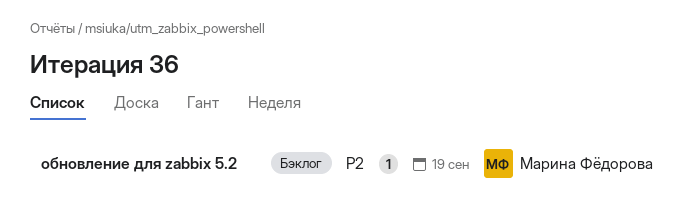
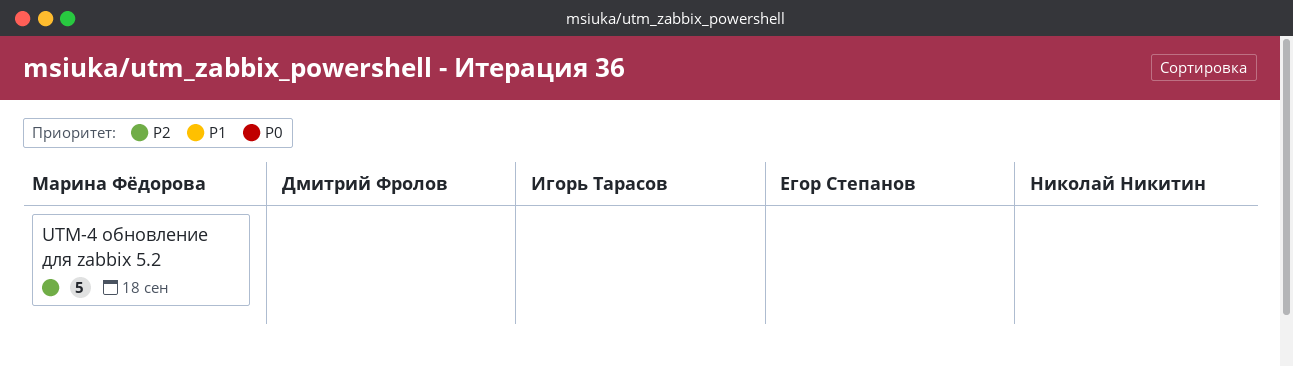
обновление для zabbix 5.2, estimate: 1 -> 5
обновление для zabbix 5.2, due: Sep 19 -> Sep 18

